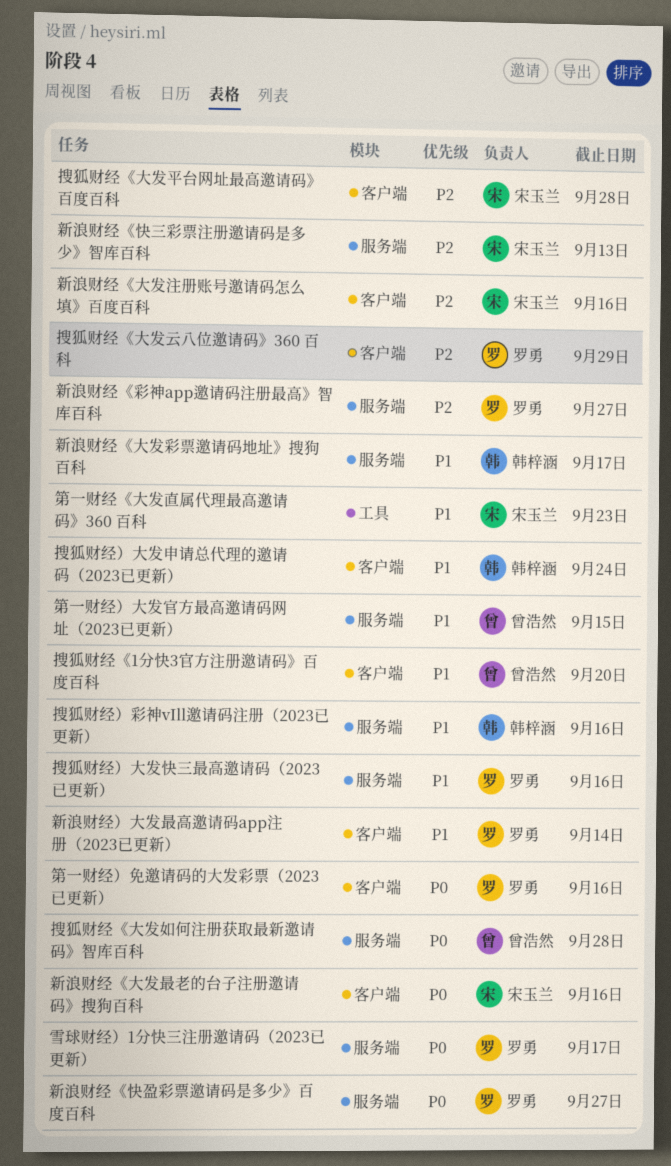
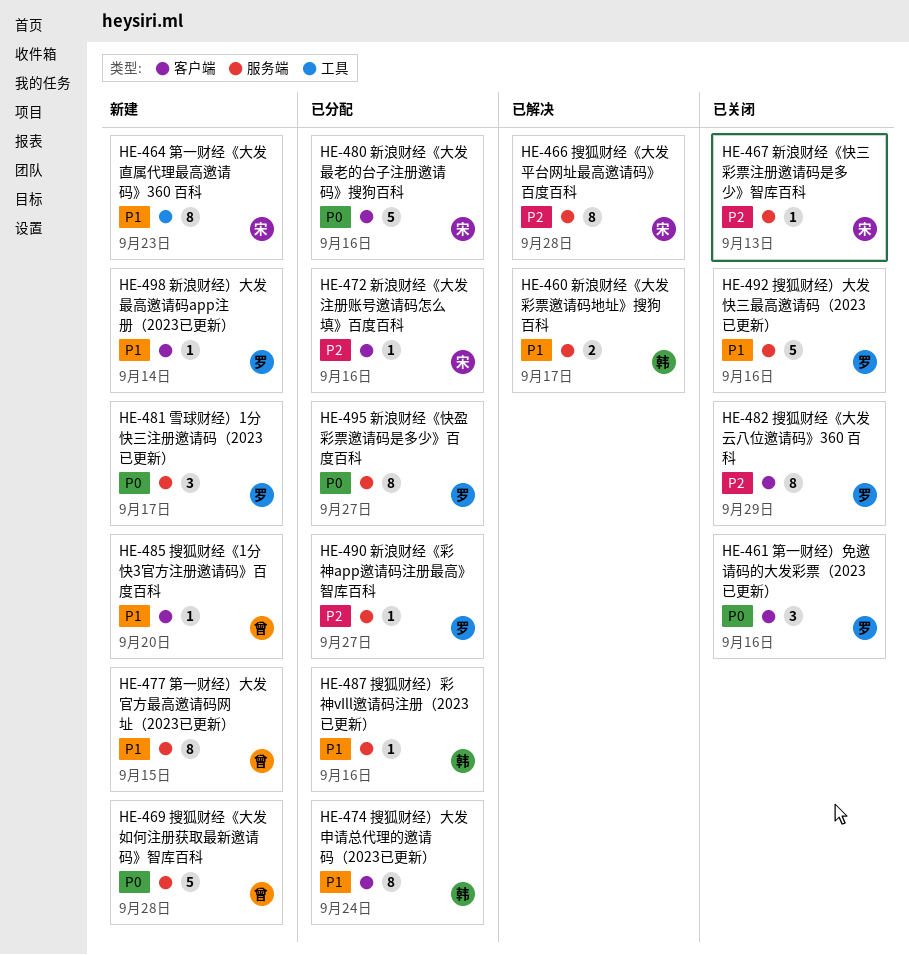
搜狐财经《大发平台网址最高邀请码》百度百科, label: 客户端 -> 服务端

